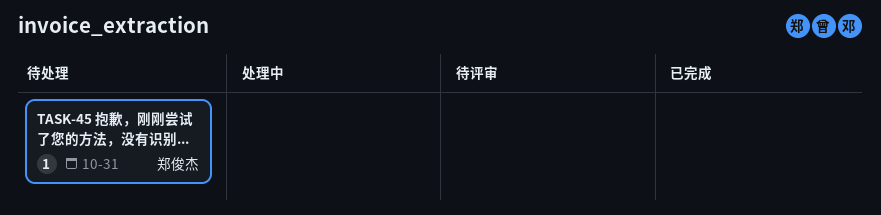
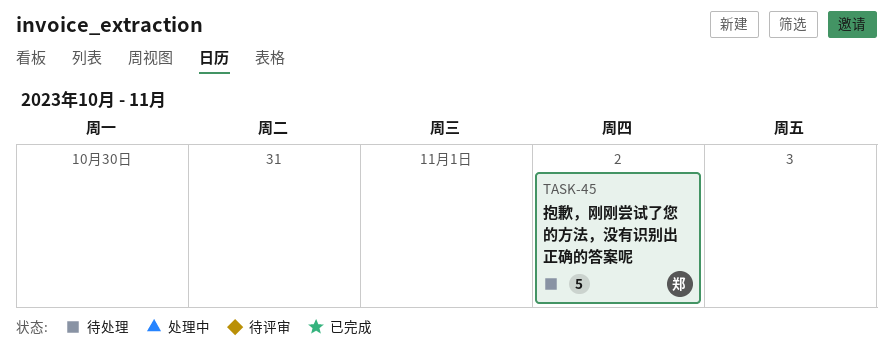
TASK-45, estimate: 1 -> 5
TASK-45, due: Oct 31 -> Nov 2

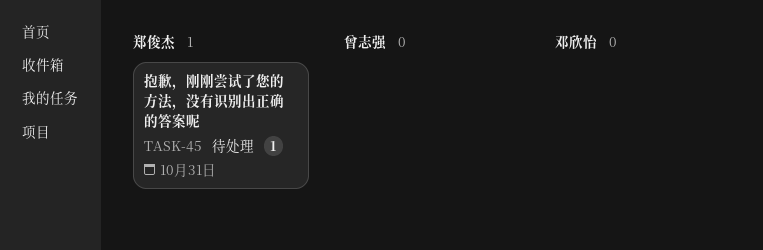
TASK-45, estimate: 5 -> 1
TASK-45, due: Nov 2 -> Oct 31

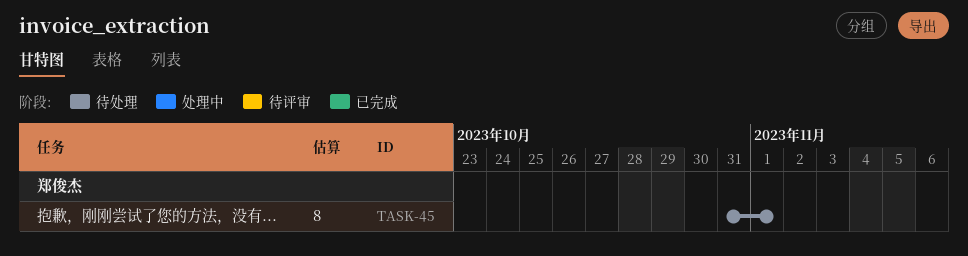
TASK-45, estimate: 1 -> 8
TASK-45, due: Oct 31 -> Nov 1

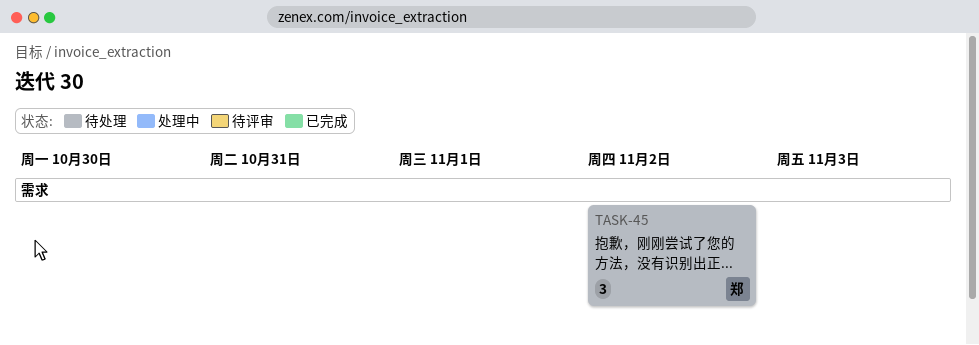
TASK-45, estimate: 8 -> 3
TASK-45, due: Nov 1 -> Nov 2

